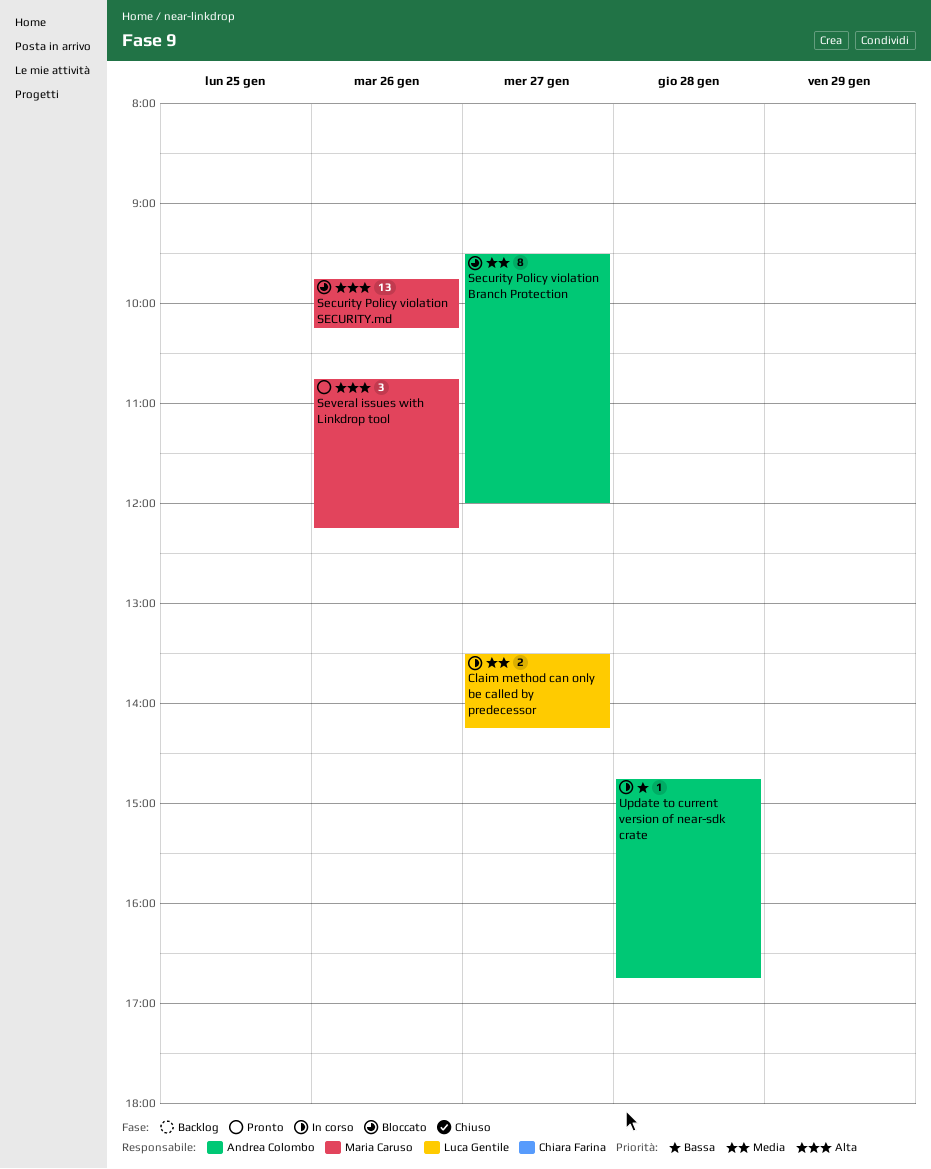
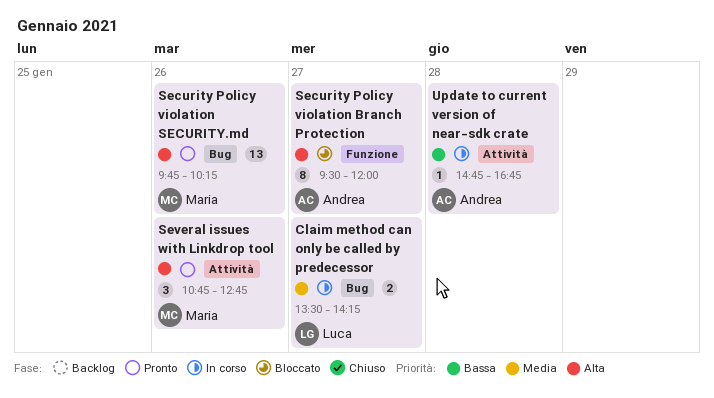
Security Policy violation Branch Protection, priority: Media -> Alta
Security Policy violation SECURITY.md, status: Bloccato -> Pronto
Several issues with Linkdrop tool, ends: 12:15 -> 12:45

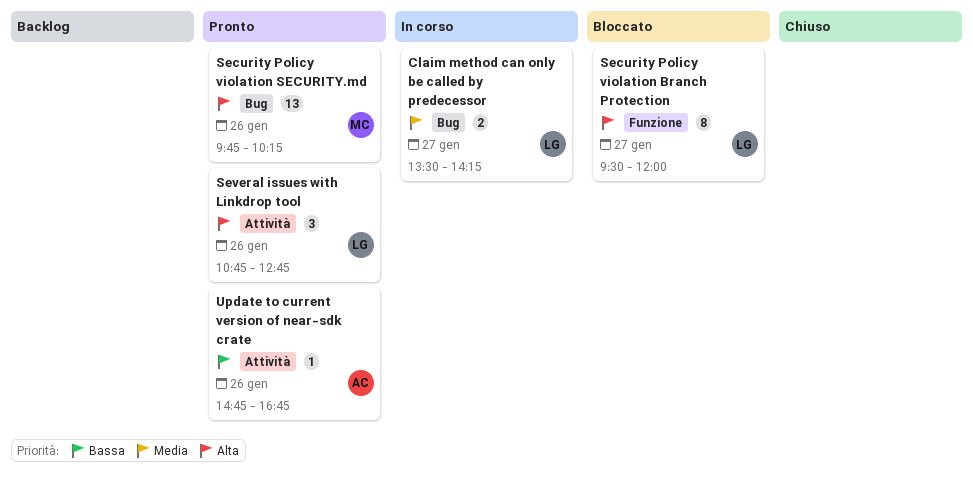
Security Policy violation Branch Protection, owner: Andrea -> Luca
Several issues with Linkdrop tool, owner: Maria -> Luca
Update to current version of near-sdk crate, status: In corso -> Pronto
Update to current version of near-sdk crate, day: Jan 28 -> Jan 26

